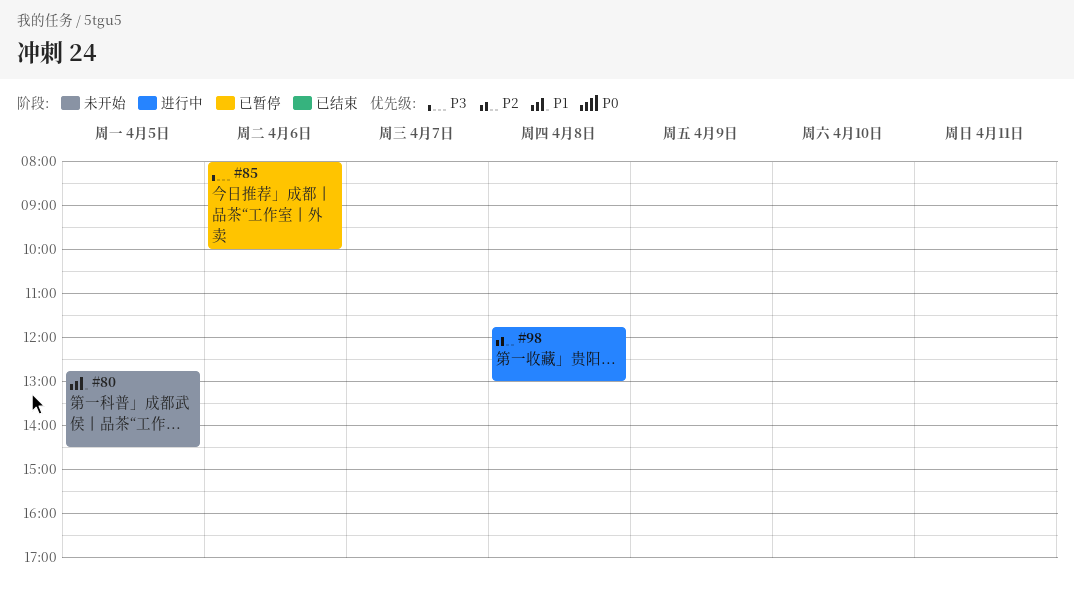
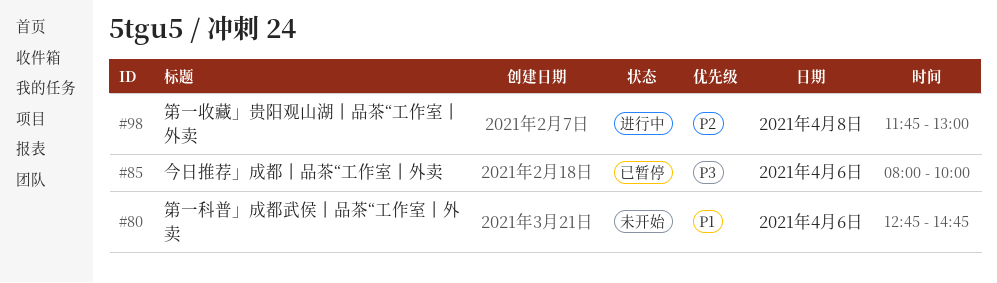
#80, day: Apr 5 -> Apr 6
#80, ends: 14:30 -> 14:45

